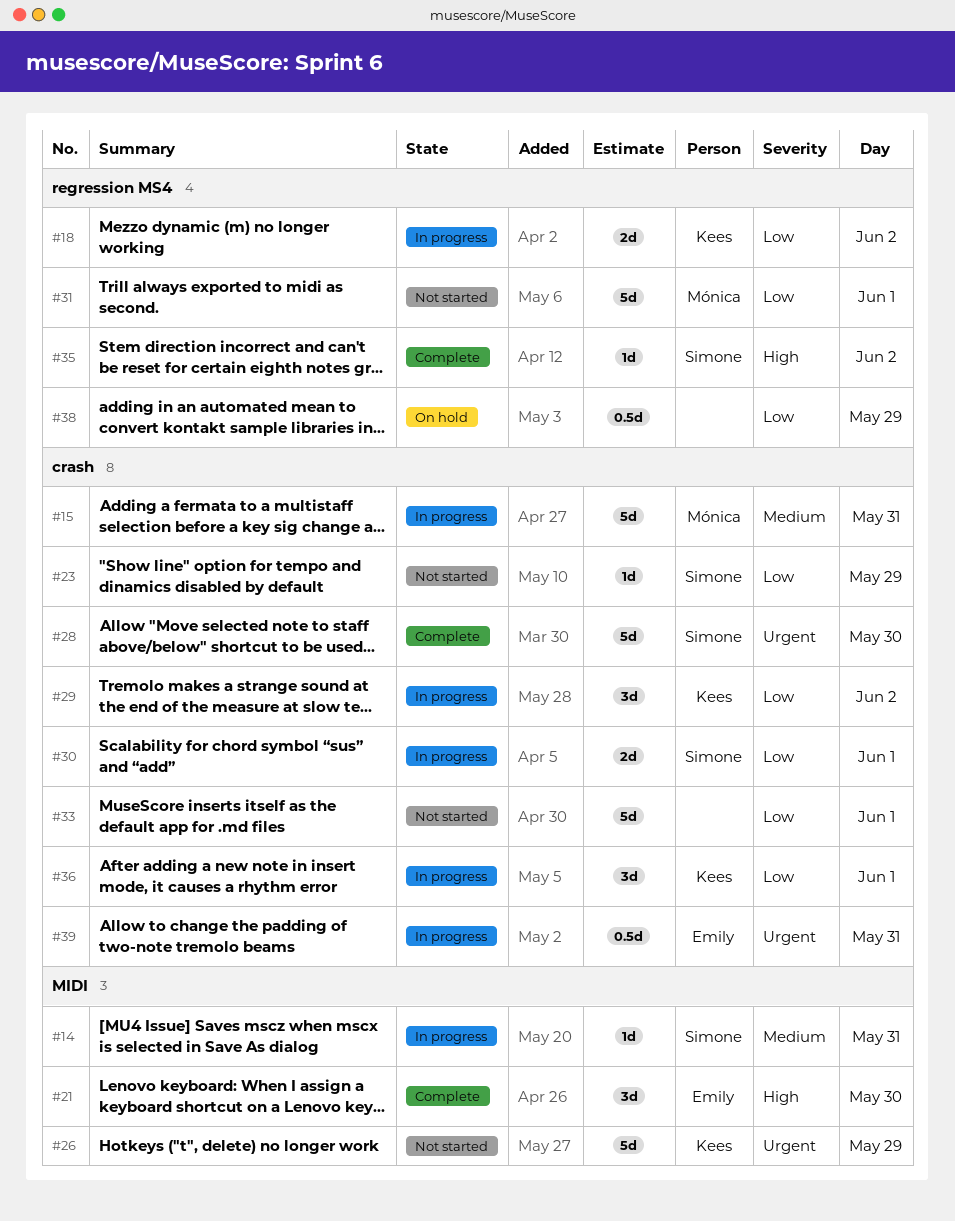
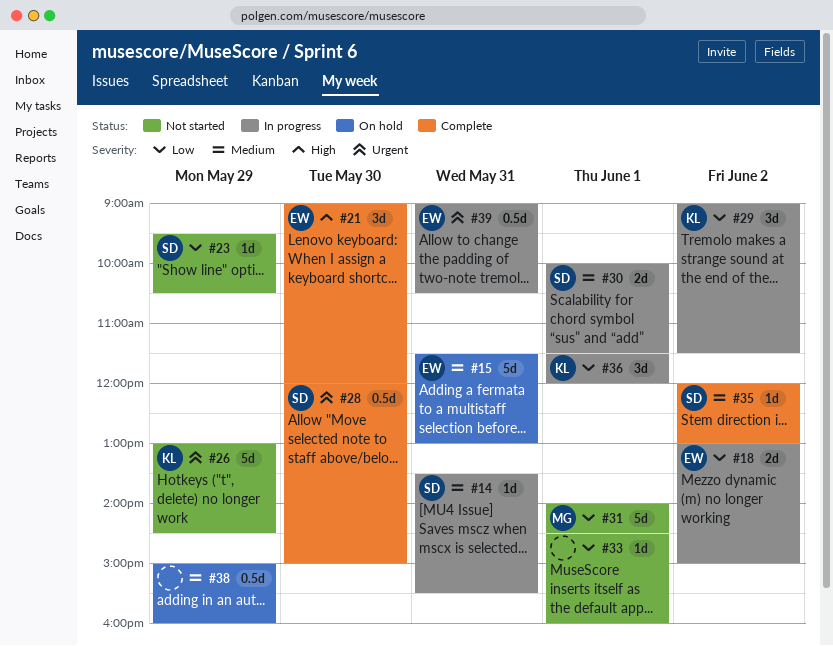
#15, status: In progress -> On hold
#15, owner: Mónica -> Emily
#18, owner: Kees -> Emily
#28, estimate: 5d -> 0.5d
#30, priority: Low -> Medium
#33, estimate: 5d -> 1d
#35, priority: High -> Medium
#38, priority: Low -> Medium

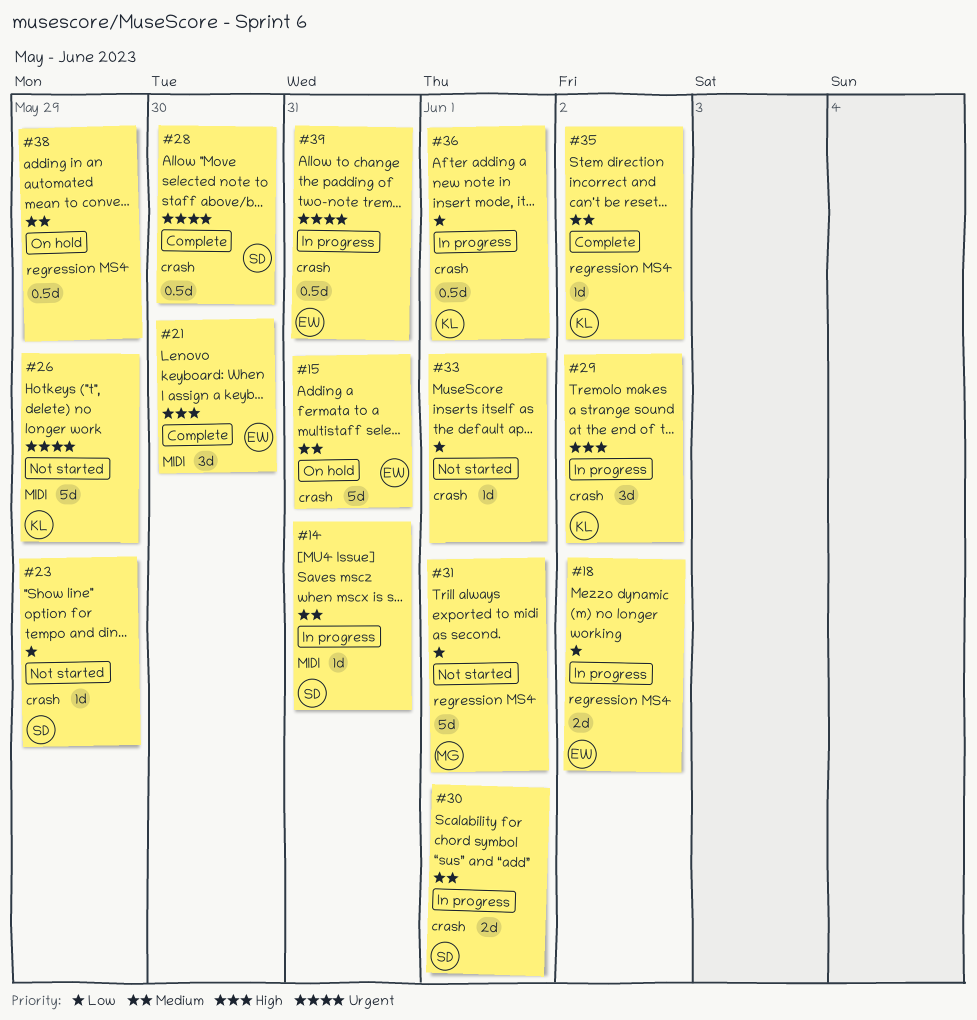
#29, priority: Low -> High
#35, owner: SD -> KL
#36, estimate: 3d -> 0.5d

